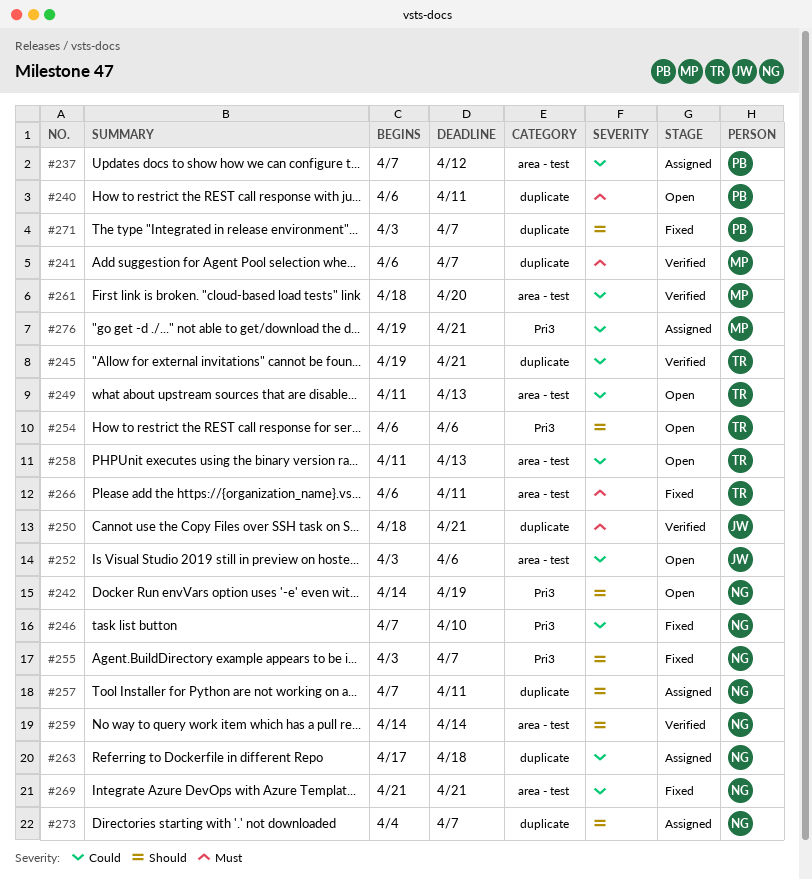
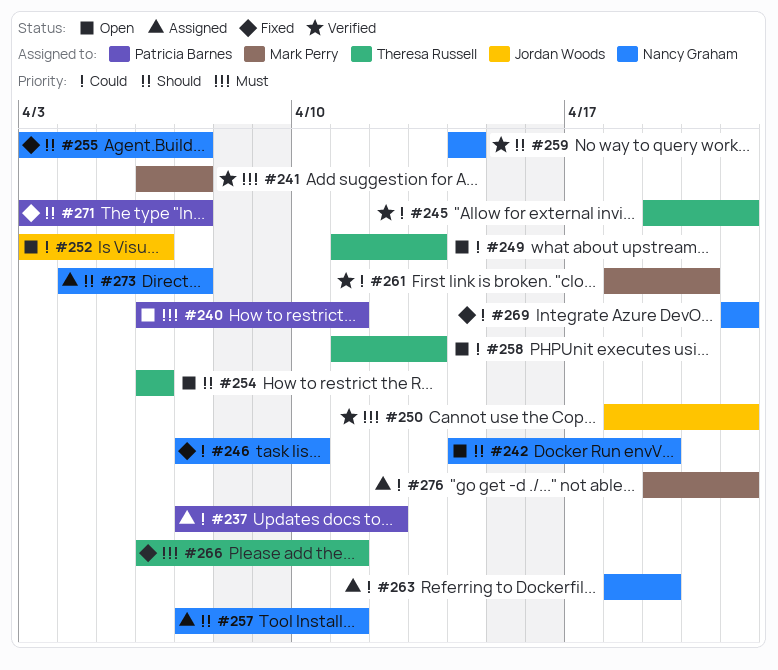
#263, start: Apr 17 -> Apr 18
#263, due: Apr 18 -> Apr 19

